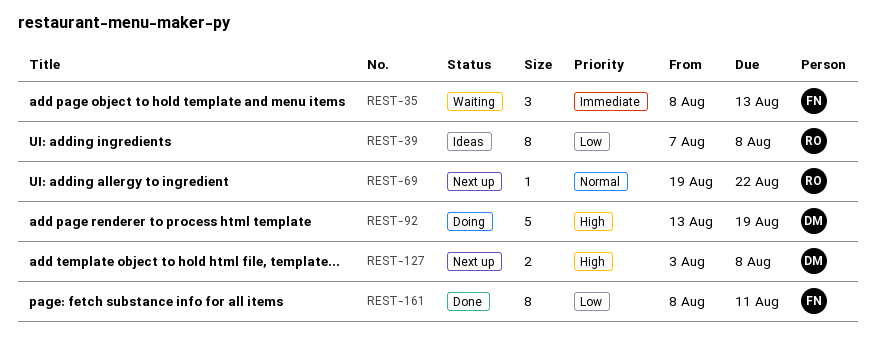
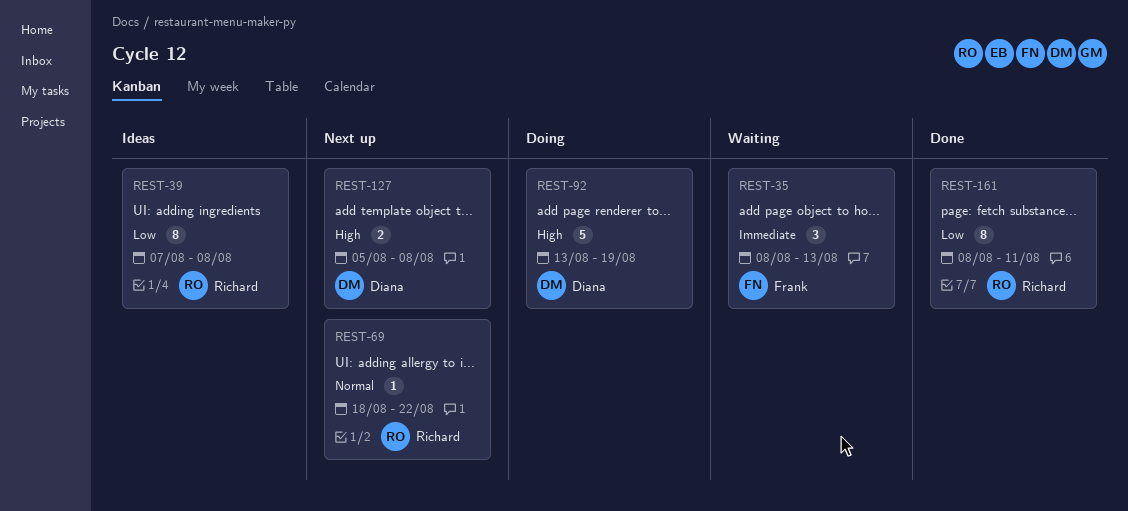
REST-69, start: Aug 19 -> Aug 18
REST-127, start: Aug 3 -> Aug 5
REST-161, owner: Frank -> Richard

